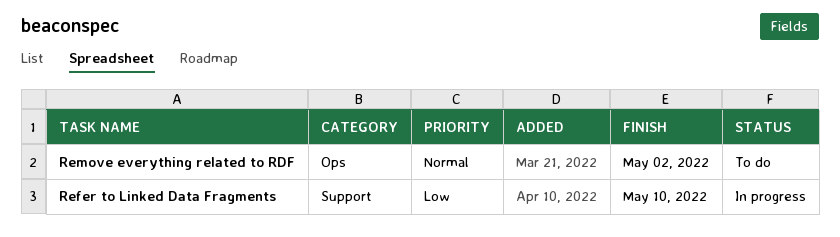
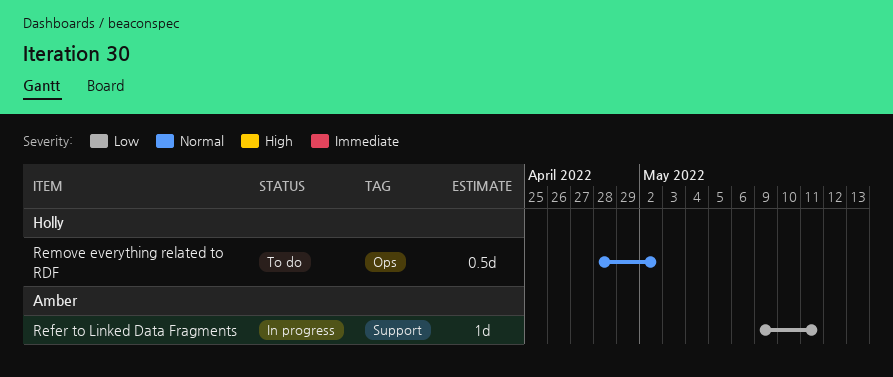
Refer to Linked Data Fragments, due: May 10 -> May 11

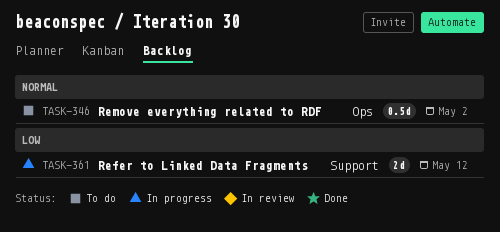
Refer to Linked Data Fragments, estimate: 1d -> 2d
Refer to Linked Data Fragments, due: May 11 -> May 12

